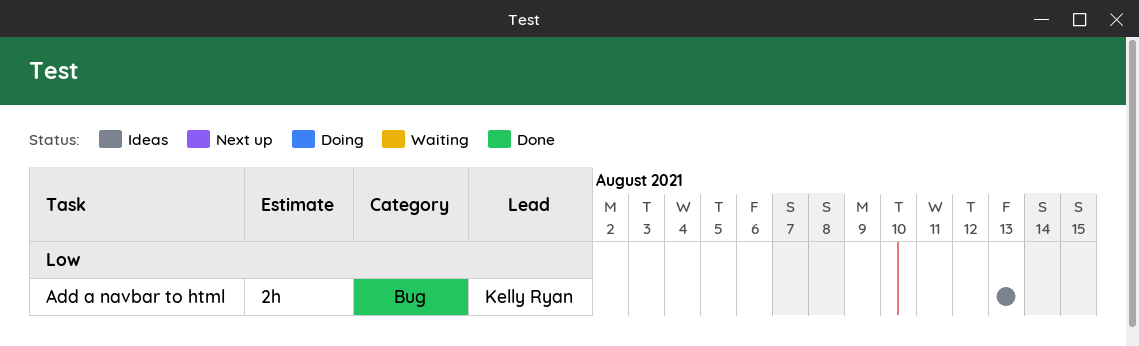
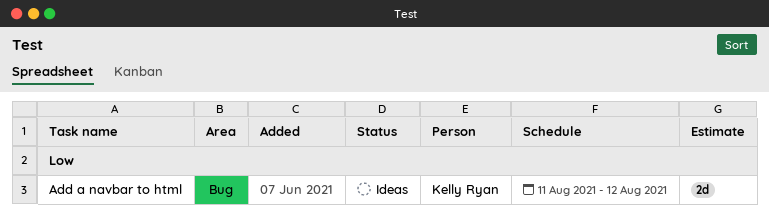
Add a navbar to html, estimate: 2h -> 2d
Add a navbar to html, start: Aug 13 -> Aug 11
Add a navbar to html, due: Aug 13 -> Aug 12

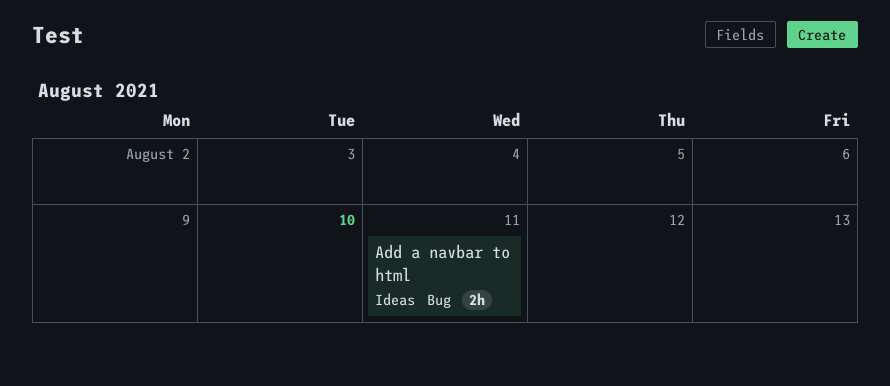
Add a navbar to html, estimate: 2d -> 2h
Add a navbar to html, due: Aug 12 -> Aug 11

